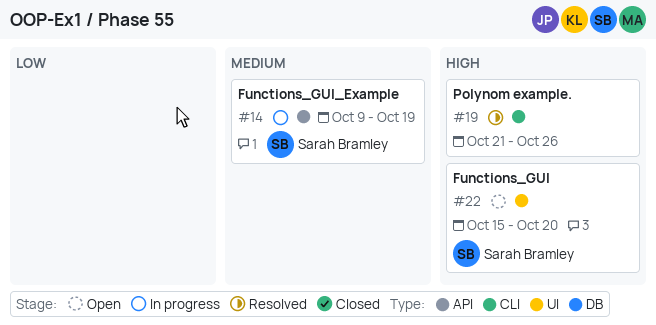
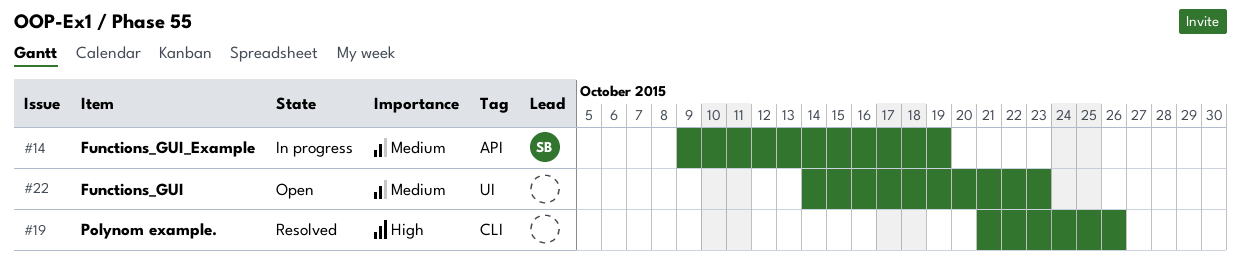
#22, owner: Sarah Bramley -> none
#22, priority: High -> Medium
#22, start: Oct 15 -> Oct 14
#22, due: Oct 20 -> Oct 23

